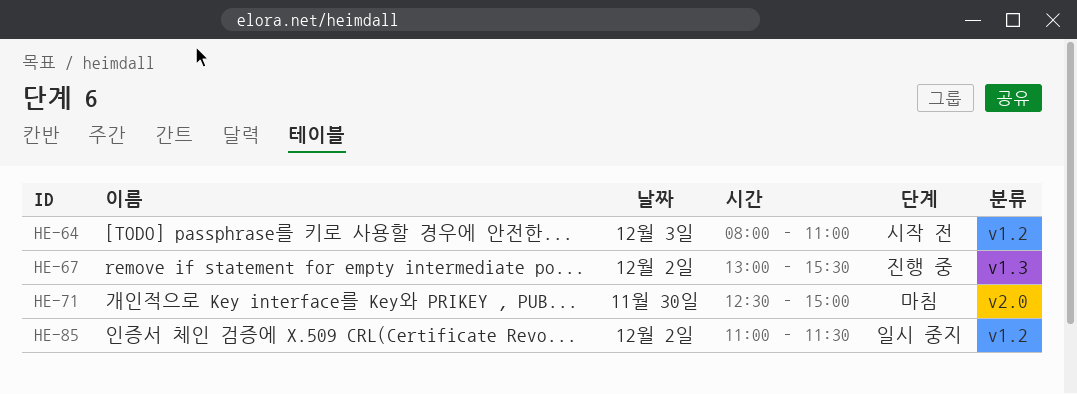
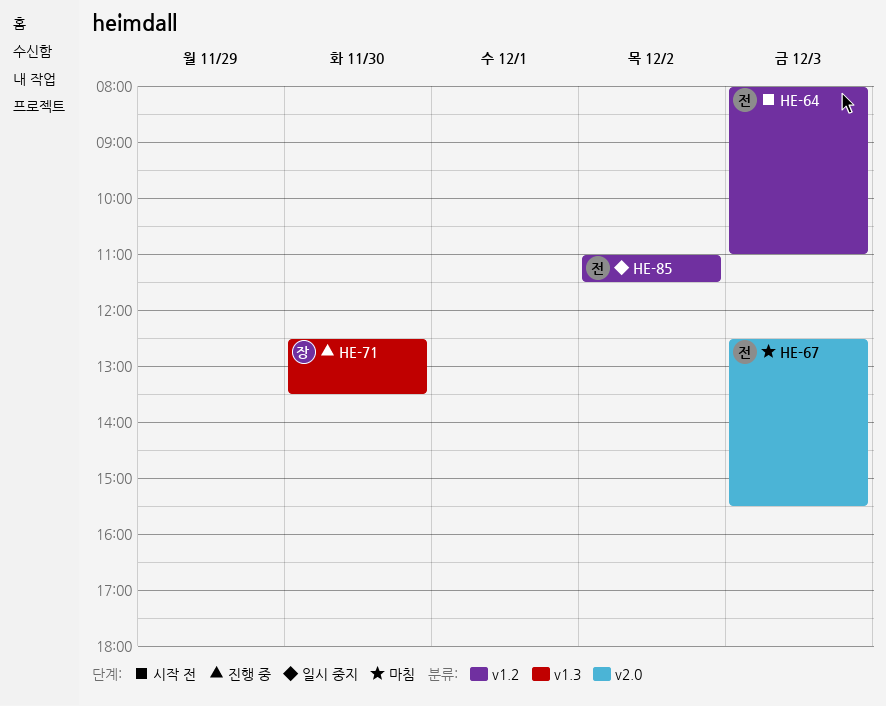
HE-67, status: 진행 중 -> 마침
HE-67, label: v1.3 -> v2.0
HE-67, day: Dec 2 -> Dec 3
HE-67, begins: 13:00 -> 12:30
HE-71, status: 마침 -> 진행 중
HE-71, label: v2.0 -> v1.3
HE-71, ends: 15:00 -> 13:30

